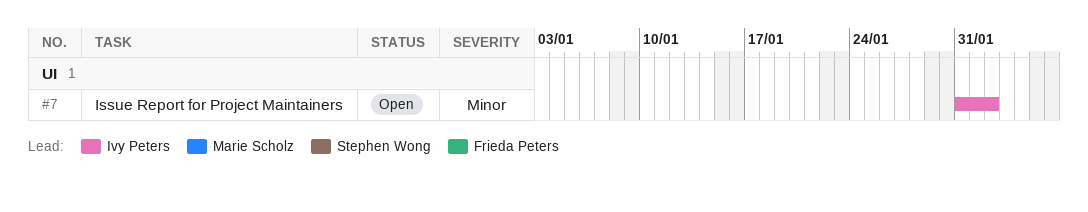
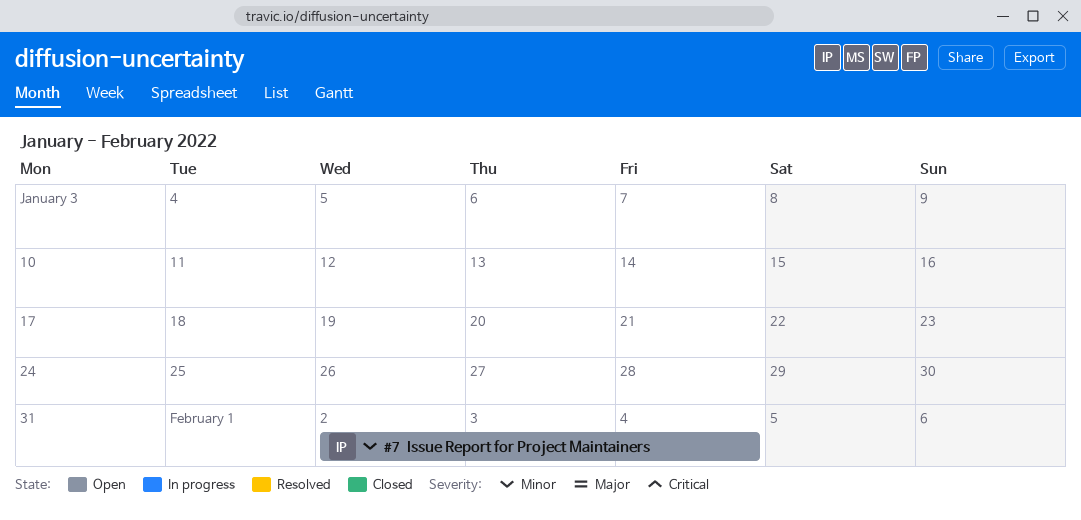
#7, start: Jan 31 -> Feb 2
#7, due: Feb 2 -> Feb 4

